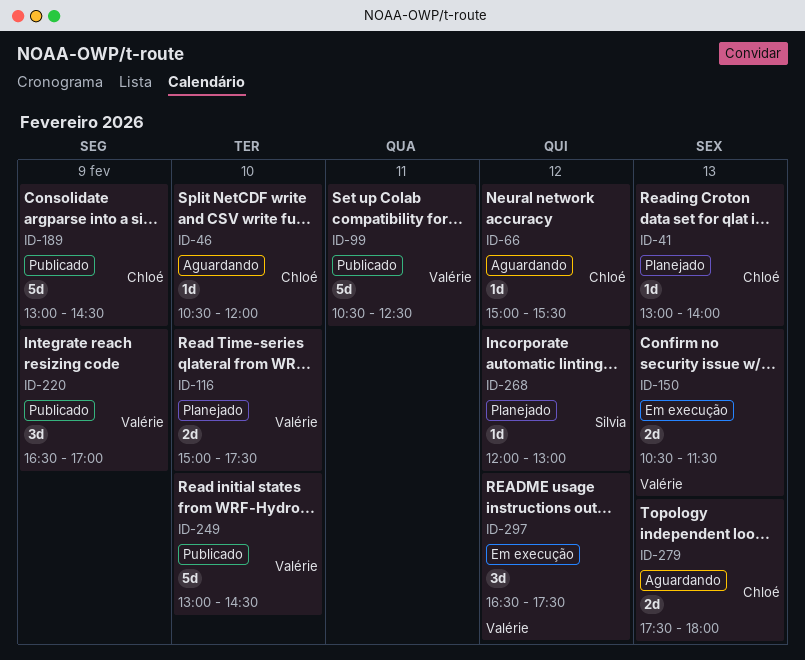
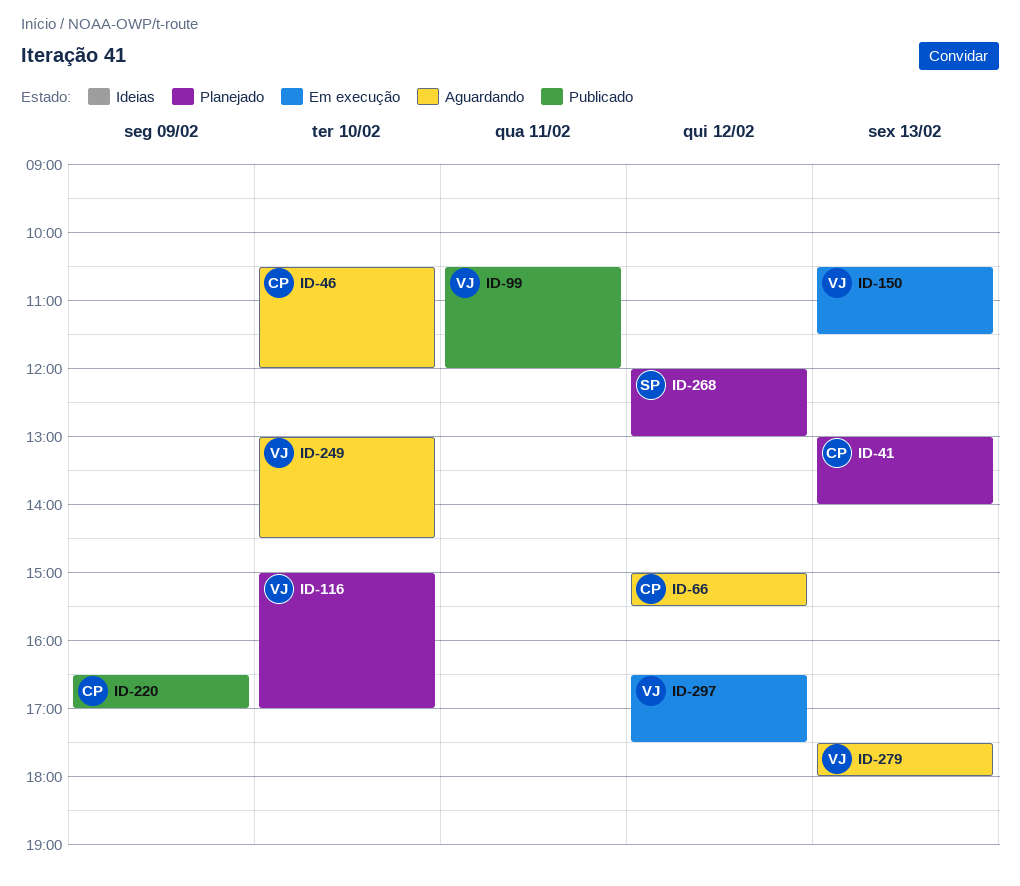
ID-99, ends: 12:30 -> 12:00
ID-116, ends: 17:30 -> 17:00
ID-189: present -> none
ID-220, owner: Valérie -> Chloé
ID-249, status: Publicado -> Aguardando
ID-279, owner: Chloé -> Valérie

